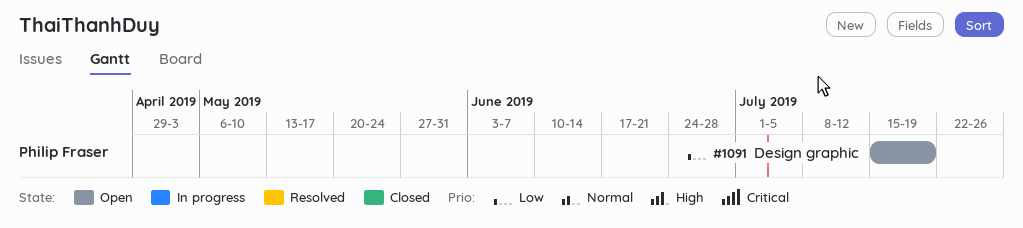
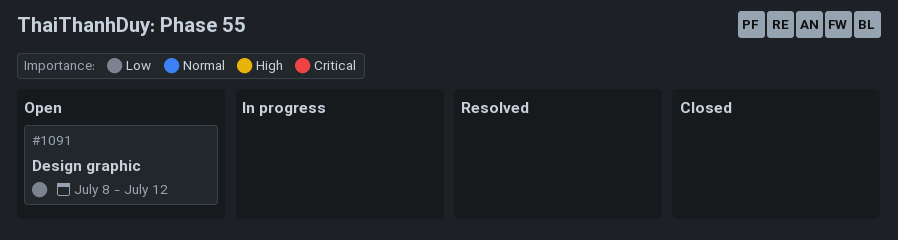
#1091, start: Jul 15 -> Jul 8
#1091, due: Jul 19 -> Jul 12

